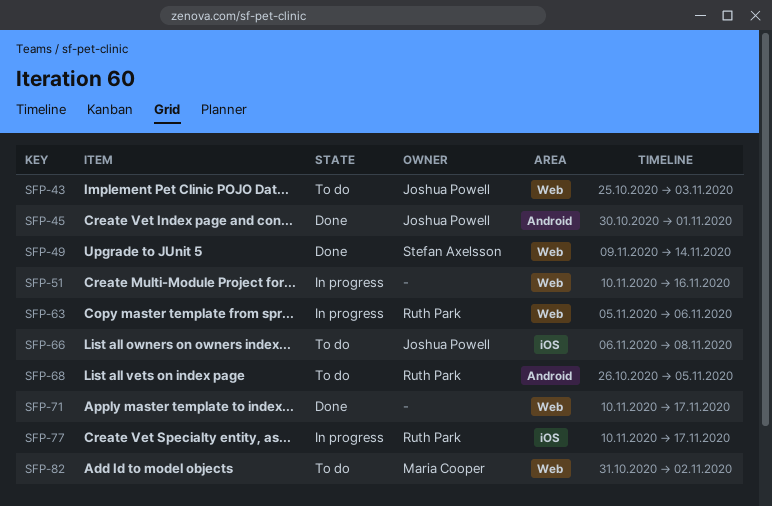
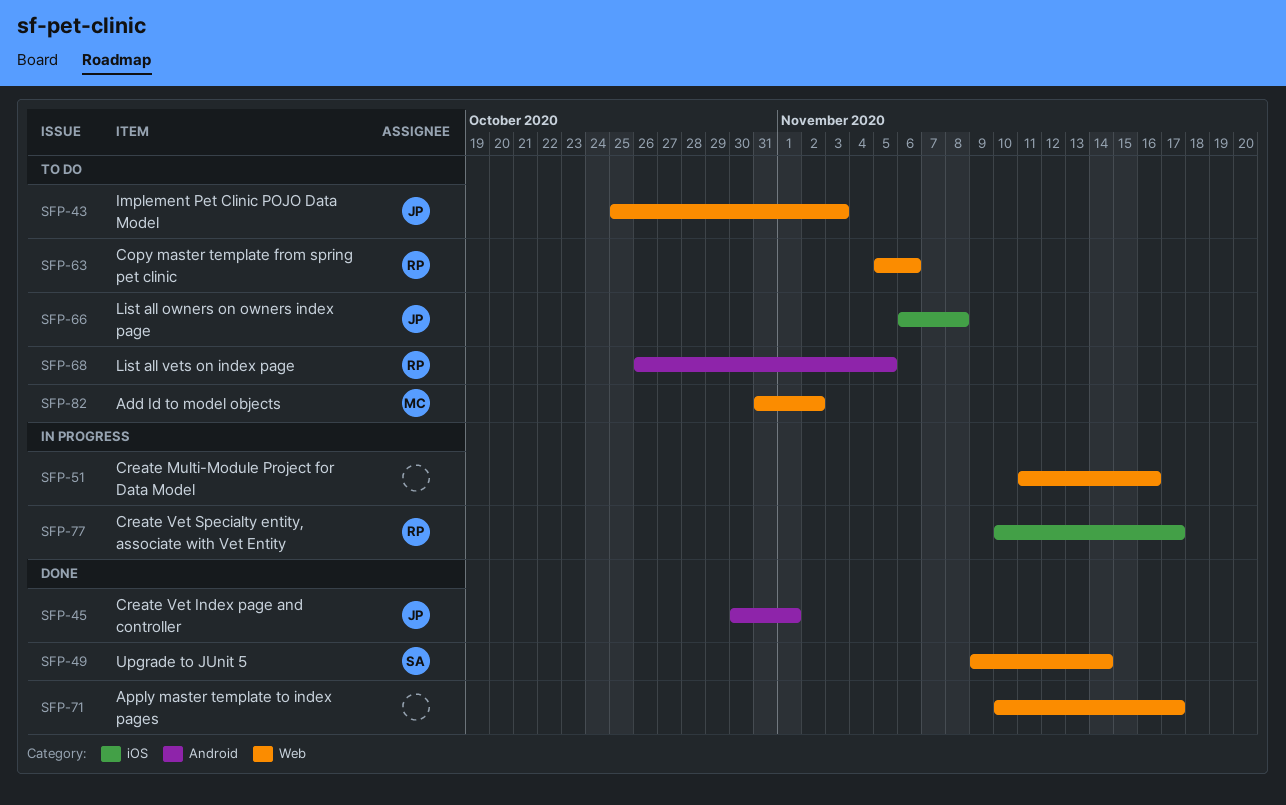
SFP-51, start: Nov 10 -> Nov 11
SFP-63, status: In progress -> To do

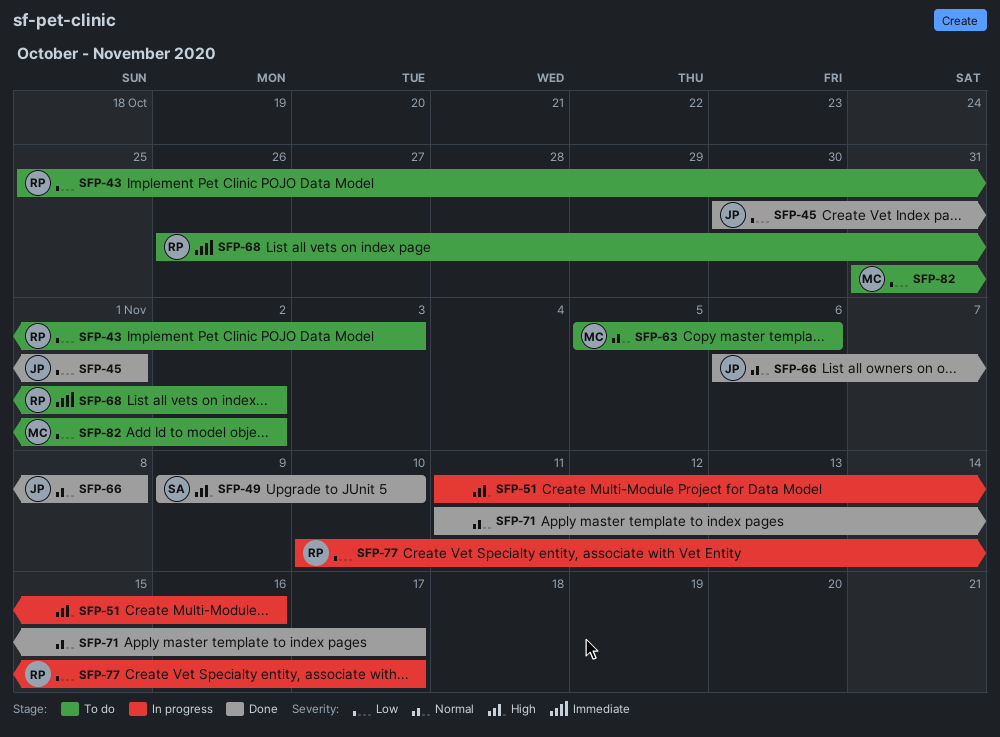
SFP-43, owner: JP -> RP
SFP-49, due: Nov 14 -> Nov 10
SFP-63, owner: RP -> MC
SFP-66, status: To do -> Done
SFP-68, due: Nov 5 -> Nov 2
SFP-71, start: Nov 10 -> Nov 11

